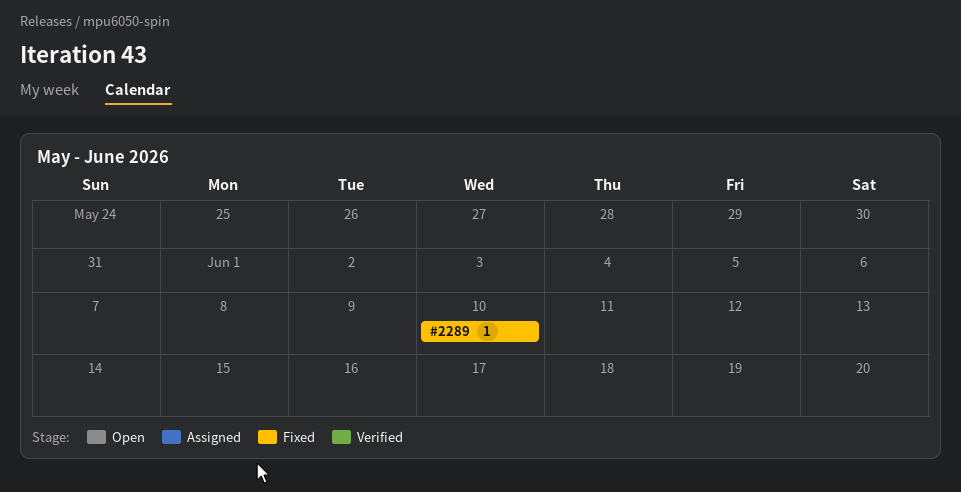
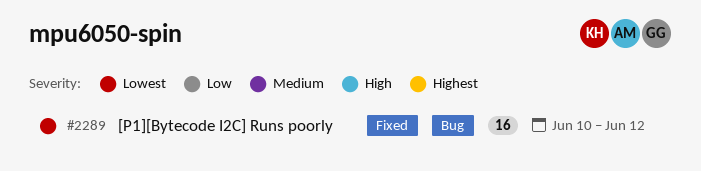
#2289, estimate: 1 -> 16
#2289, due: Jun 10 -> Jun 12

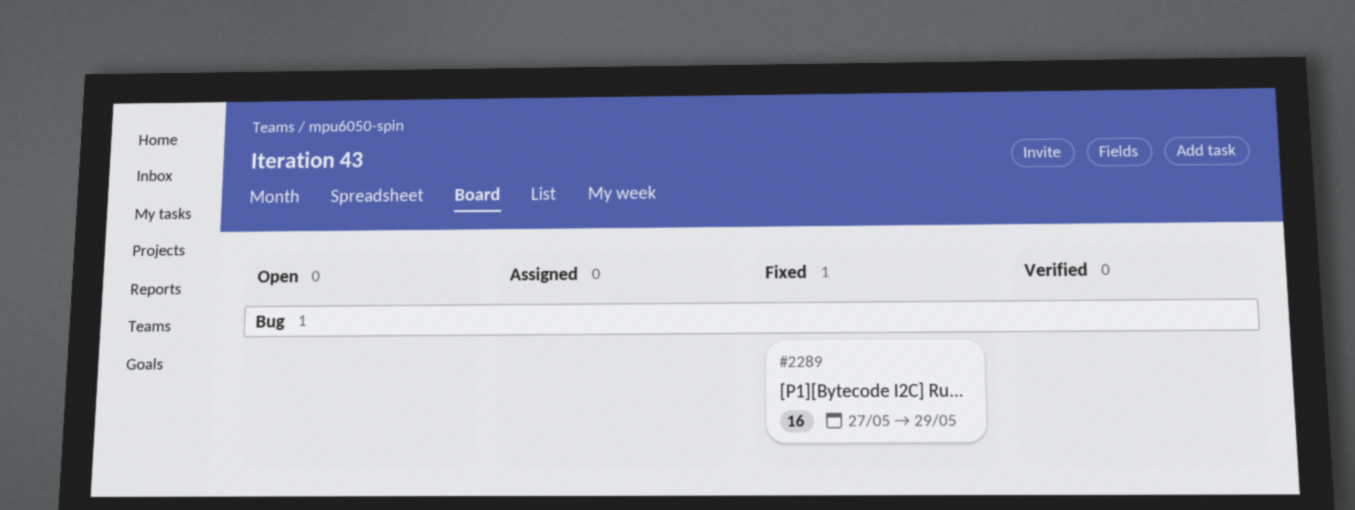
#2289, start: Jun 10 -> May 27
#2289, due: Jun 12 -> May 29

